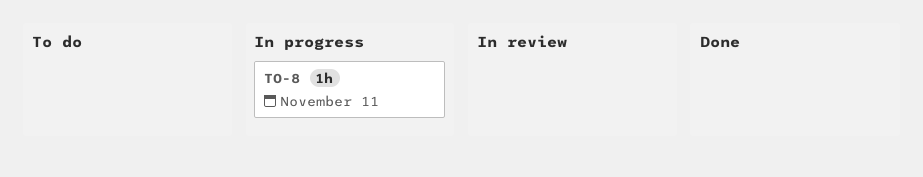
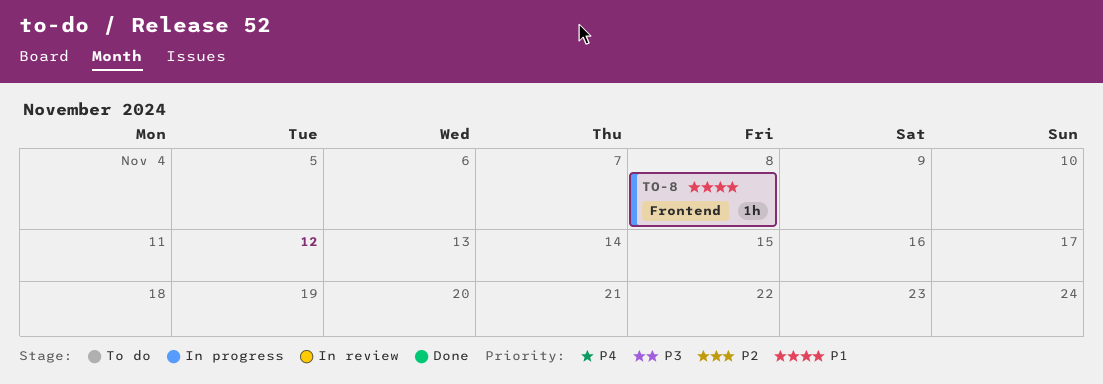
TO-8, due: Nov 11 -> Nov 8

